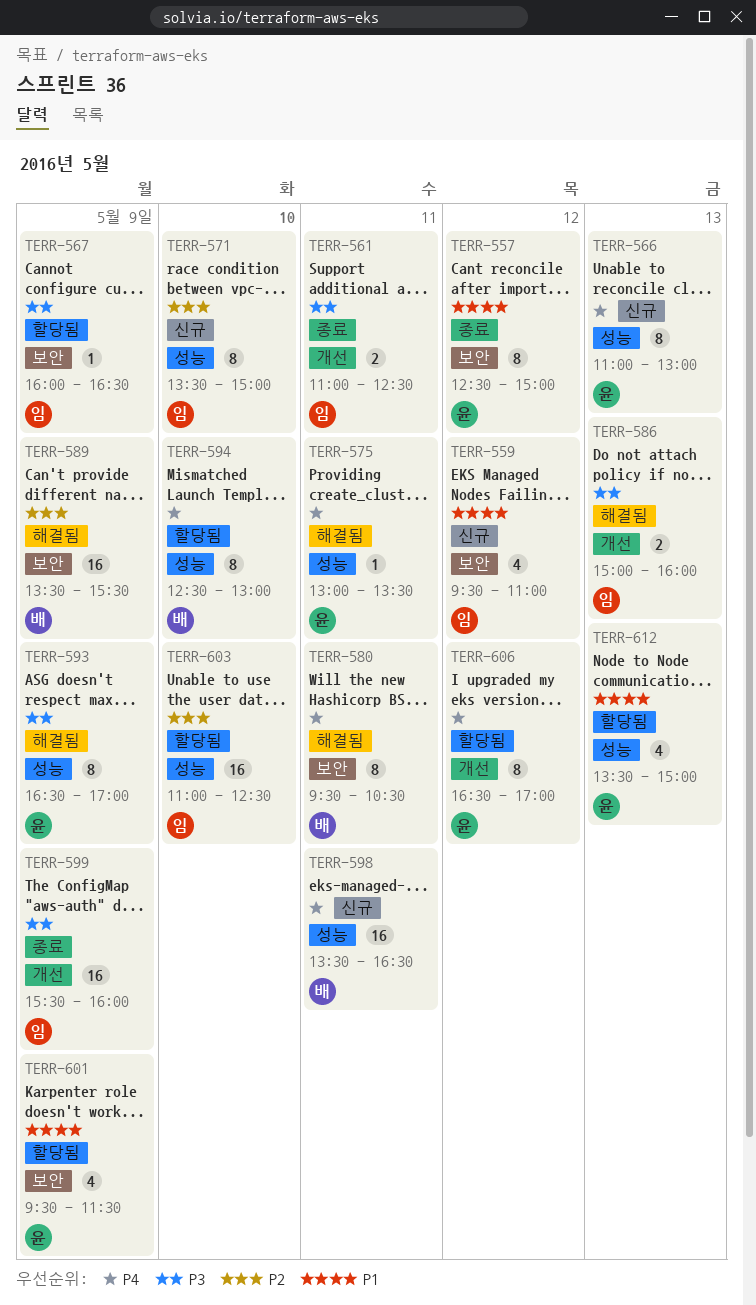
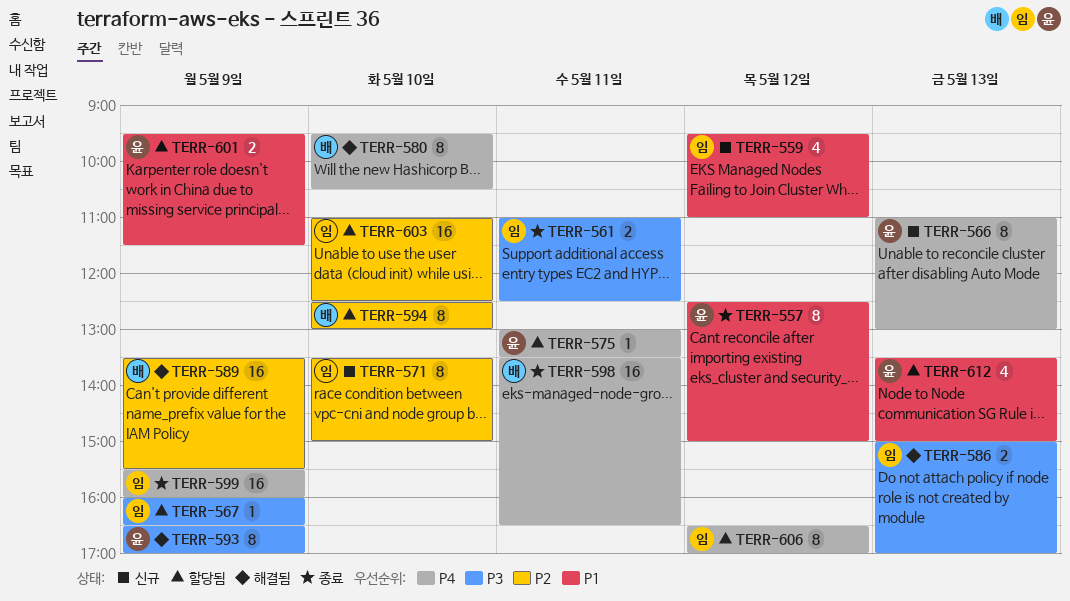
TERR-575, status: 해결됨 -> 할당됨
TERR-580, day: May 11 -> May 10
TERR-586, ends: 16:00 -> 17:00
TERR-594, priority: P4 -> P2
TERR-598, status: 신규 -> 종료
TERR-599, priority: P3 -> P4
TERR-601, estimate: 4 -> 2
TERR-606, owner: 윤 -> 임

